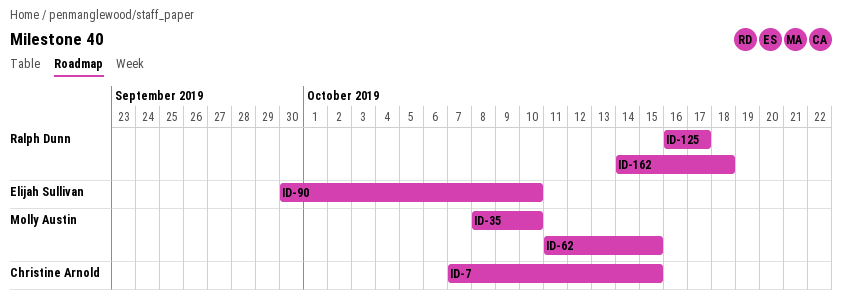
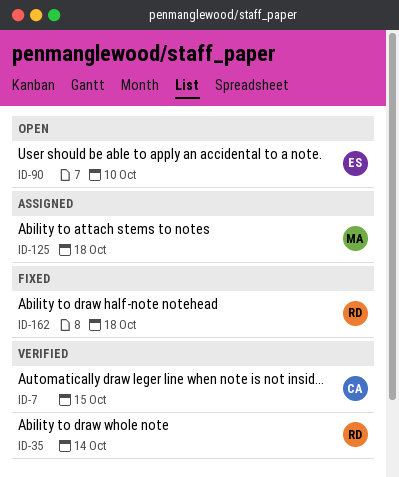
ID-35, owner: Molly Austin -> Ralph Dunn
ID-35, due: Oct 10 -> Oct 14
ID-62: present -> none
ID-125, owner: Ralph Dunn -> Molly Austin
ID-125, due: Oct 17 -> Oct 18

